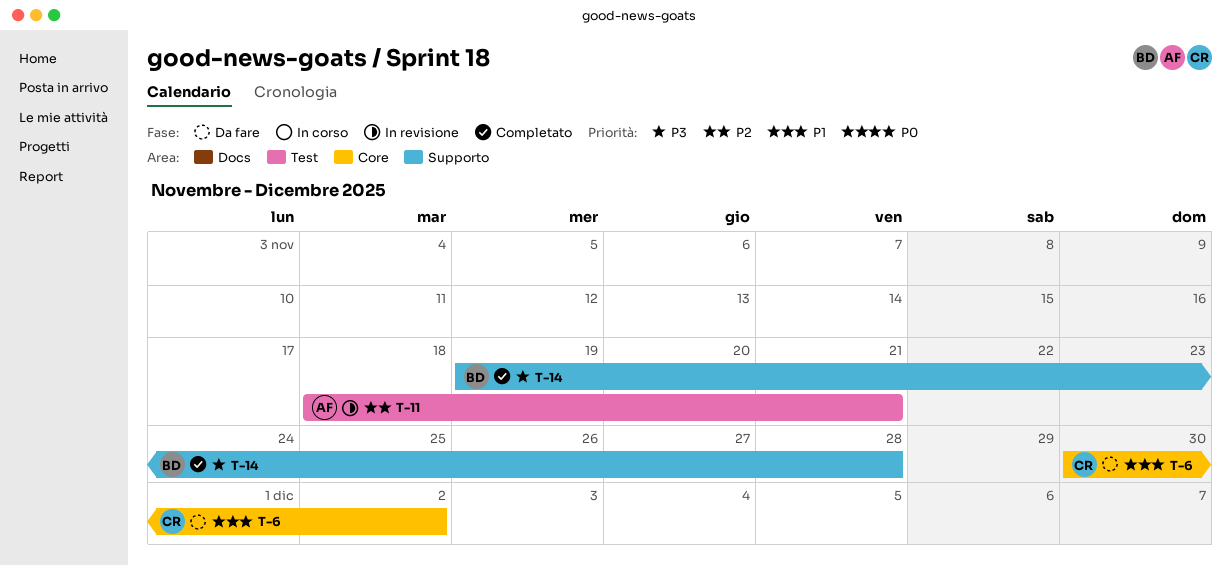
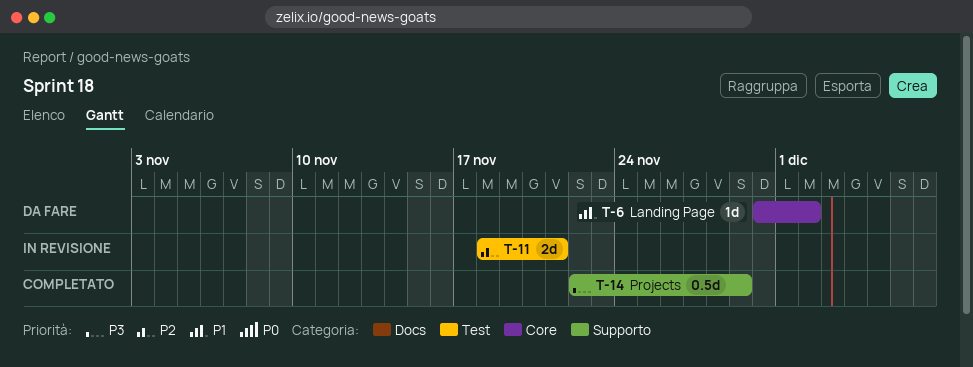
T-14, start: Nov 19 -> Nov 22
T-14, due: Nov 28 -> Nov 29

